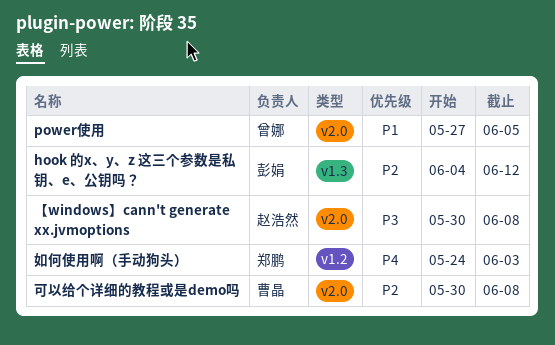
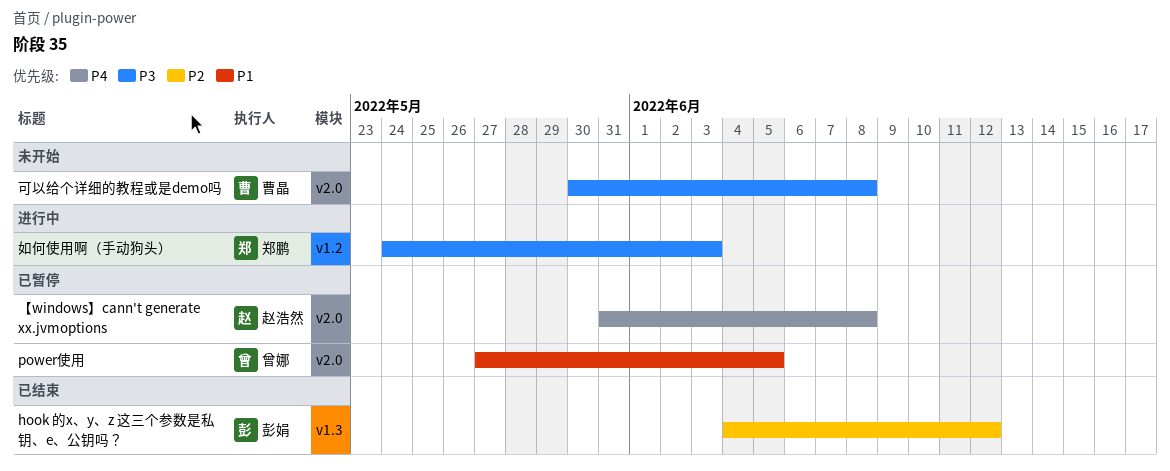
【windows】cann't generate xx.jvmoptions, priority: P3 -> P4
【windows】cann't generate xx.jvmoptions, start: May 30 -> May 31
可以给个详细的教程或是demo吗, priority: P2 -> P3
如何使用啊（手动狗头）, priority: P4 -> P3

